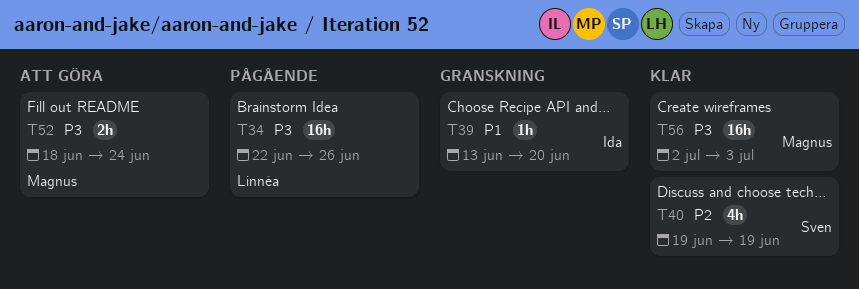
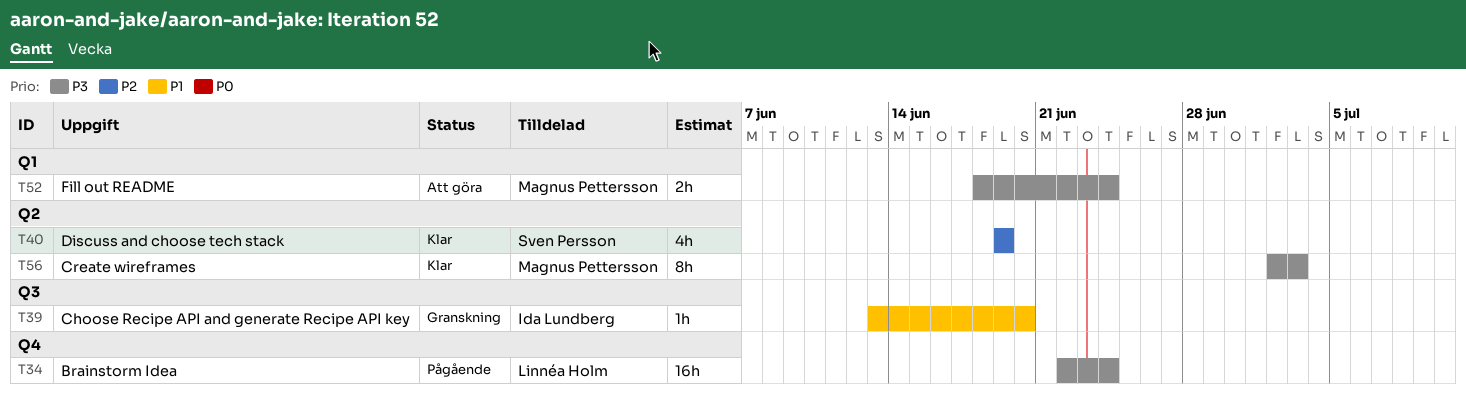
T34, due: Jun 26 -> Jun 24
T56, estimate: 16h -> 8h

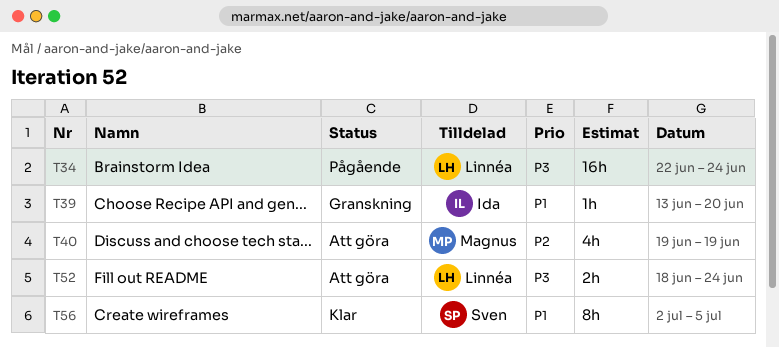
T40, status: Klar -> Att göra
T40, owner: Sven Persson -> Magnus Pettersson
T52, owner: Magnus Pettersson -> Linnéa Holm
T56, owner: Magnus Pettersson -> Sven Persson
T56, priority: P3 -> P1
T56, due: Jul 3 -> Jul 5

